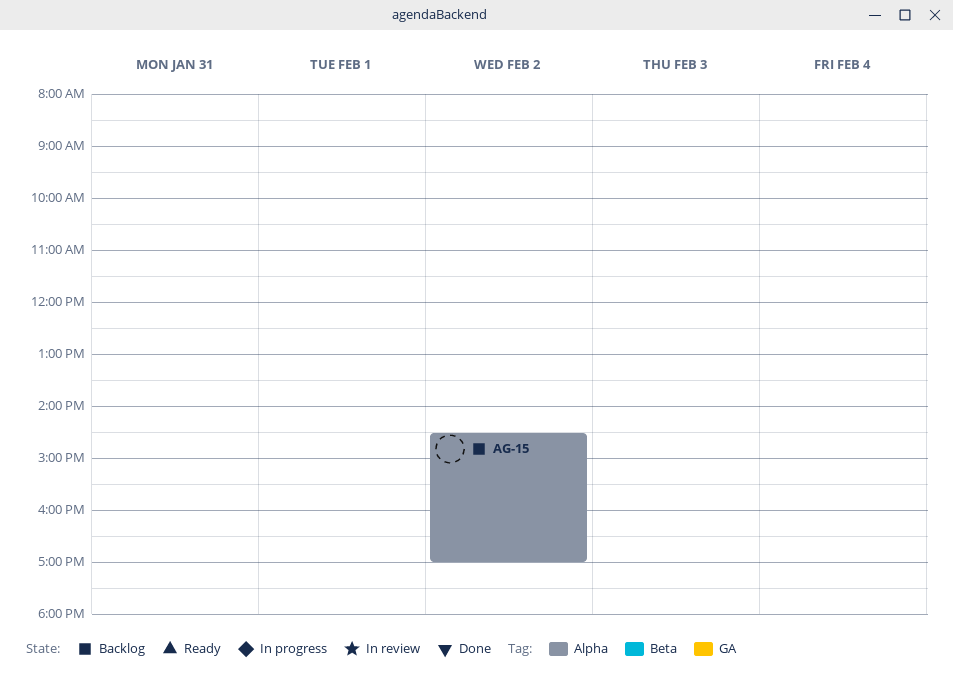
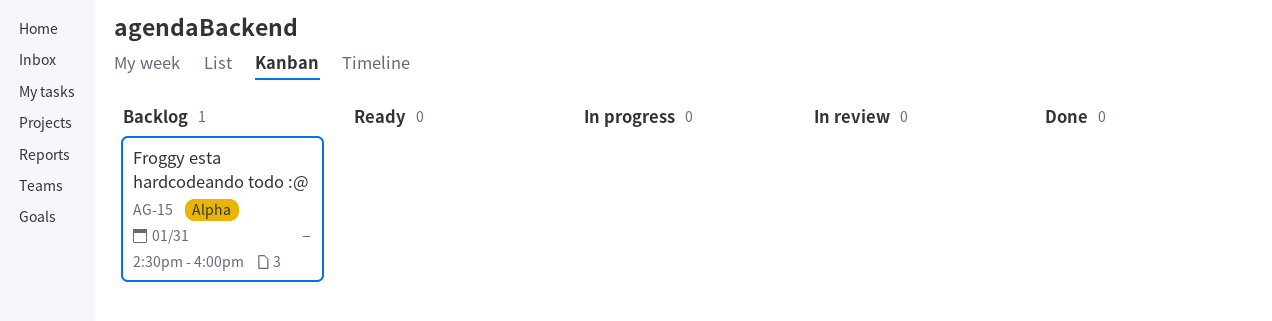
AG-15, day: Feb 2 -> Jan 31
AG-15, ends: 17:00 -> 16:00

